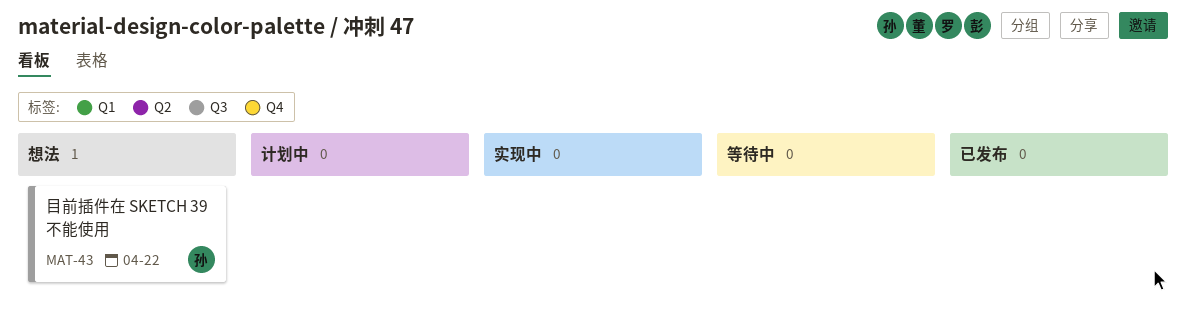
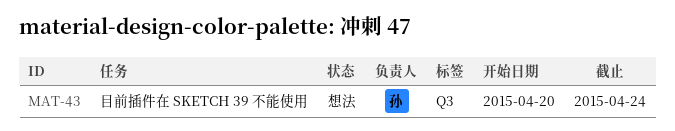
MAT-43, due: Apr 22 -> Apr 24

